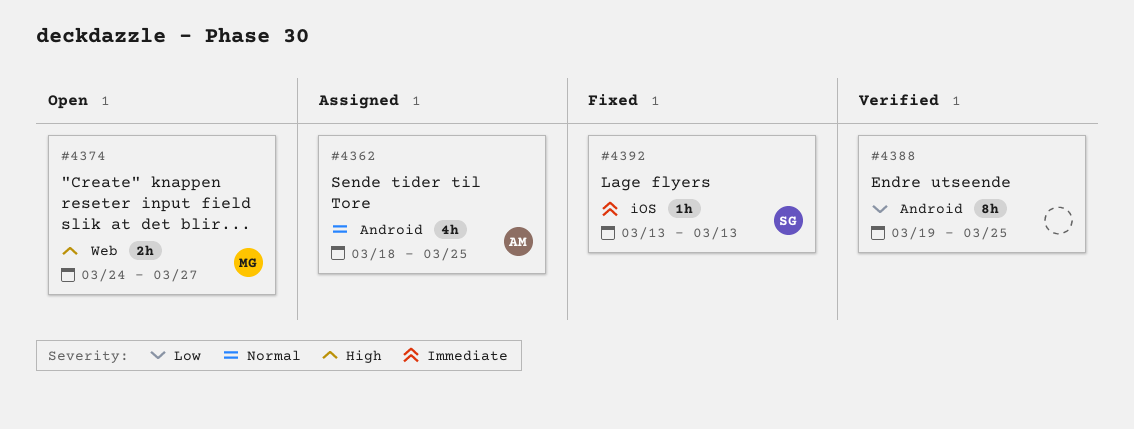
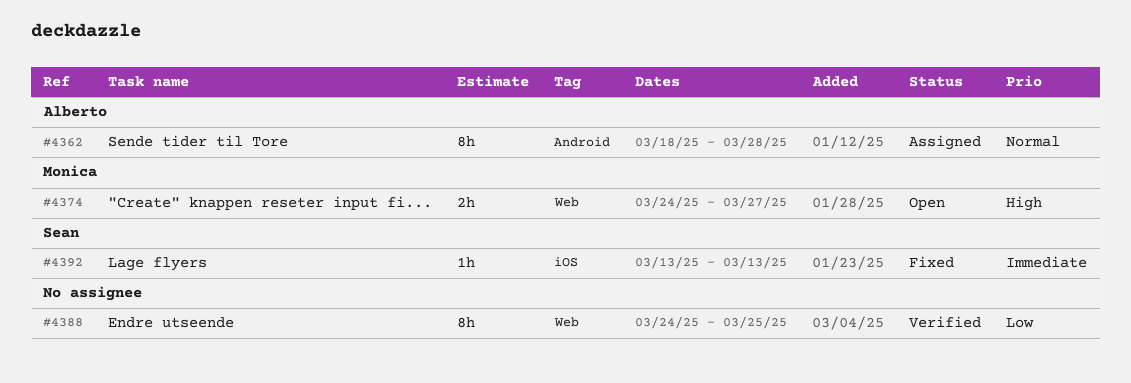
#4362, estimate: 4h -> 8h
#4362, due: Mar 25 -> Mar 28
#4388, label: Android -> Web
#4388, start: Mar 19 -> Mar 24

